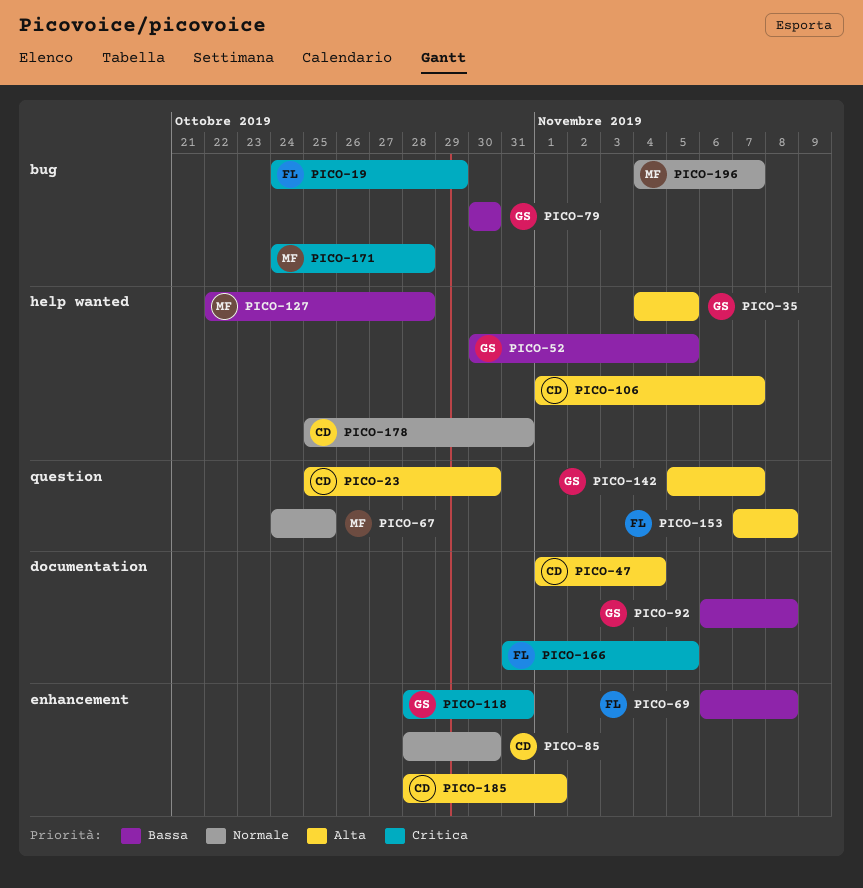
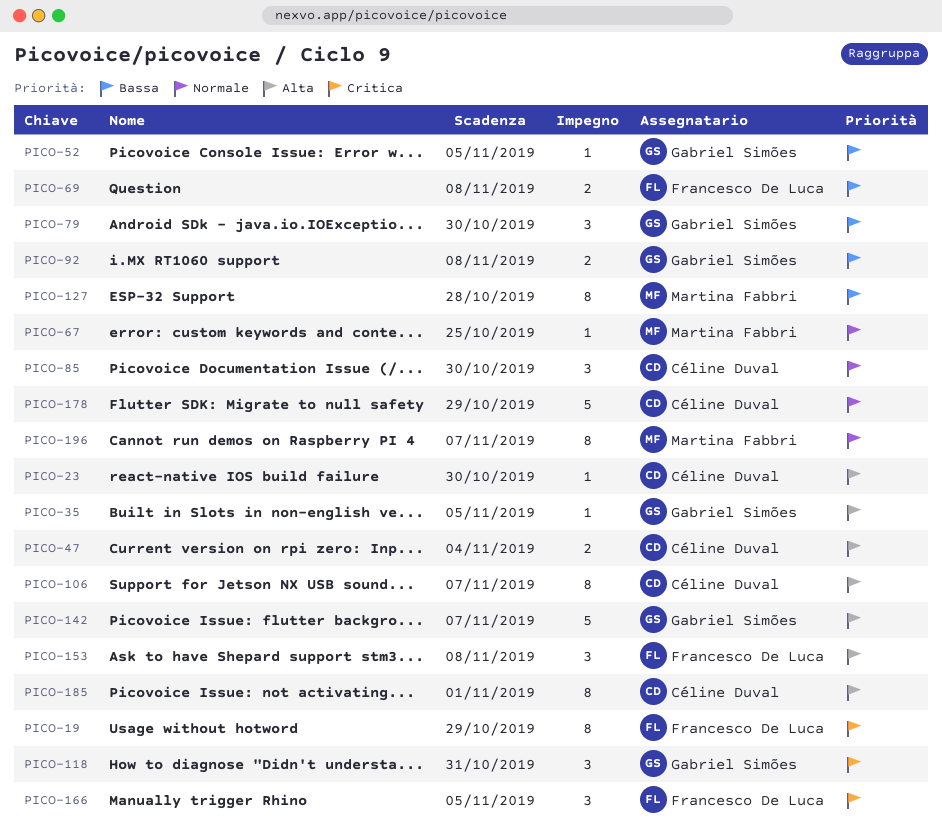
PICO-171: present -> none
PICO-178, due: Oct 31 -> Oct 29

